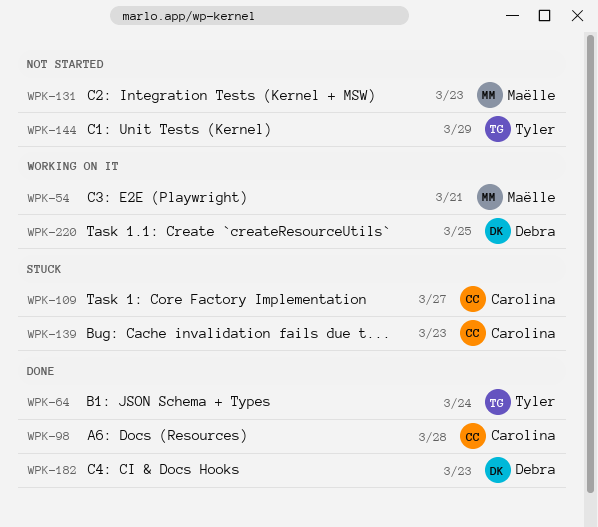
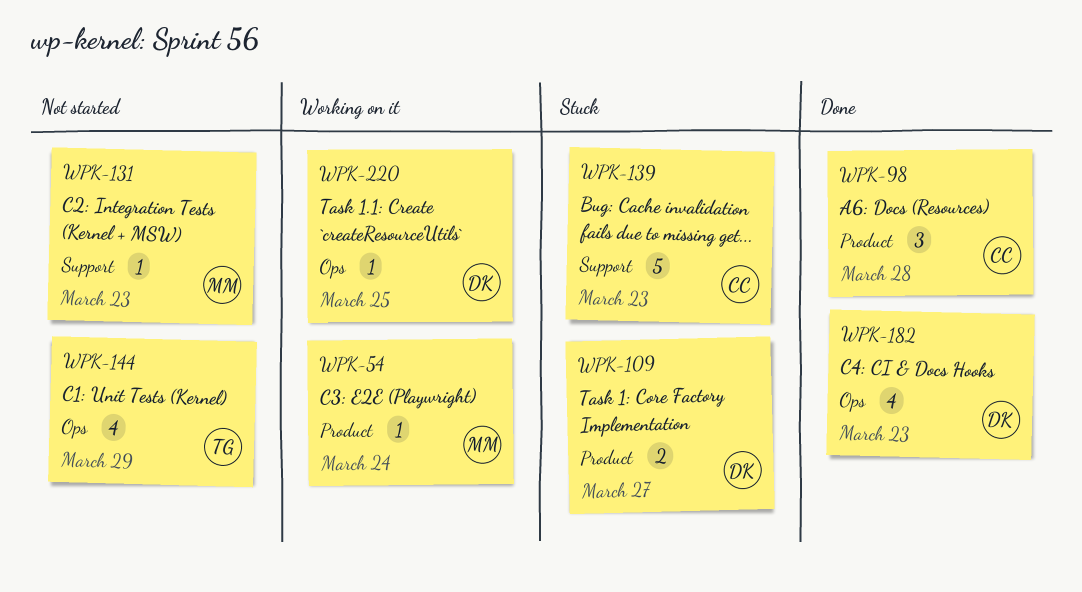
WPK-54, due: Mar 21 -> Mar 24
WPK-64: present -> none
WPK-109, owner: Carolina -> Debra

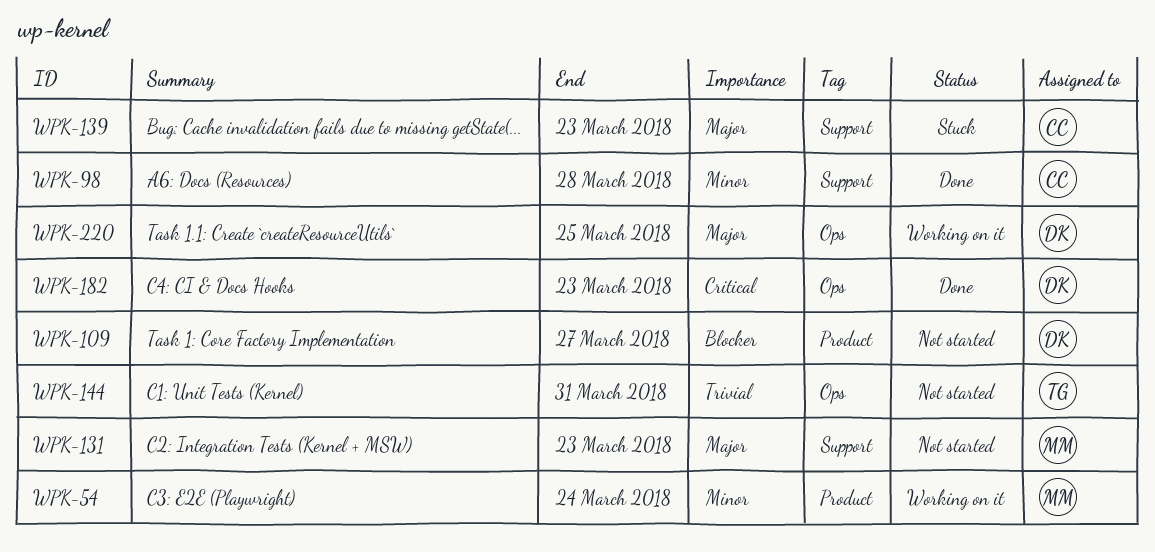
WPK-98, label: Product -> Support
WPK-109, status: Stuck -> Not started
WPK-144, due: Mar 29 -> Mar 31

